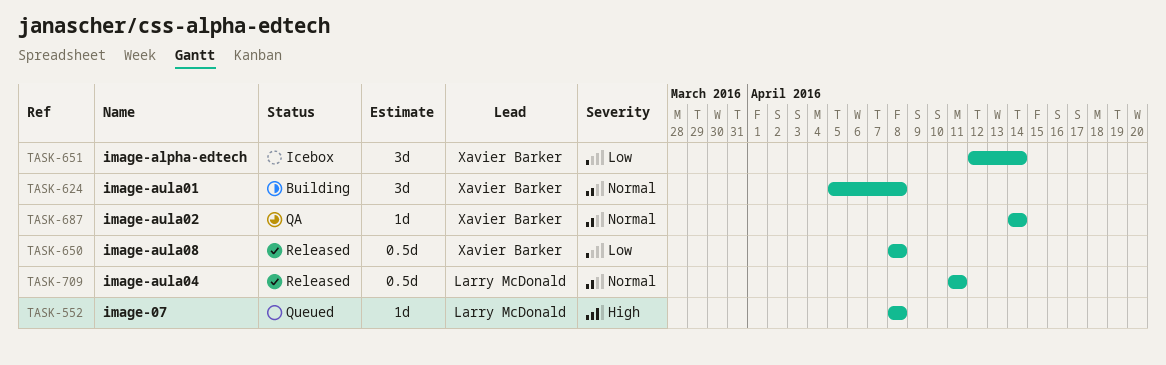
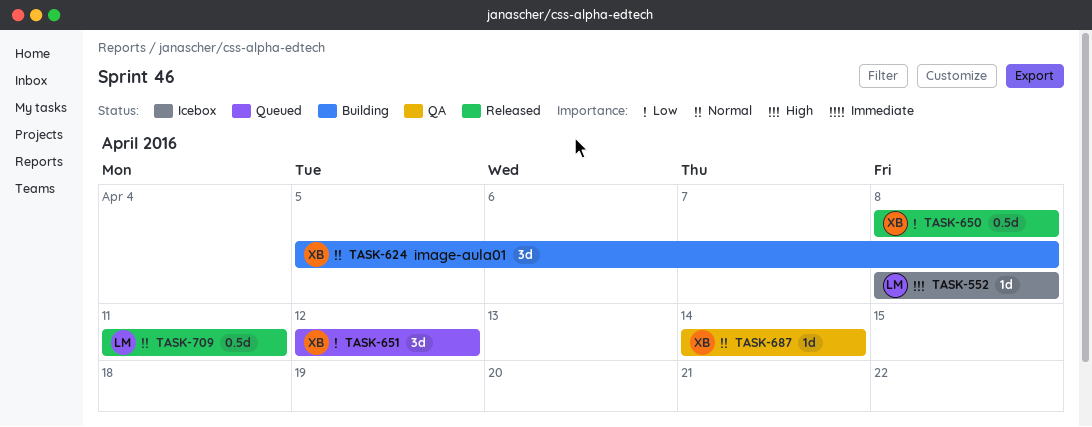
TASK-552, status: Queued -> Icebox
TASK-651, status: Icebox -> Queued
TASK-651, due: Apr 14 -> Apr 12

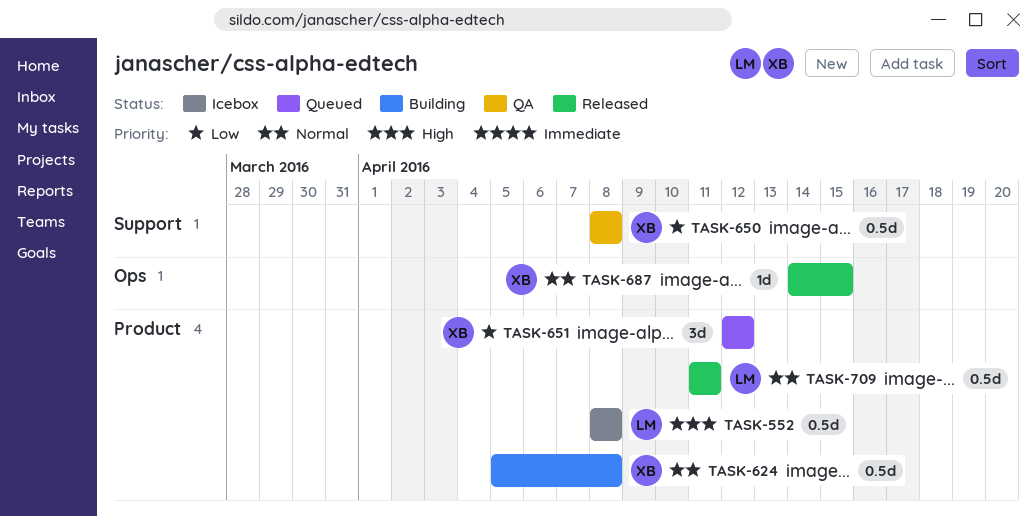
TASK-552, estimate: 1d -> 0.5d
TASK-624, estimate: 3d -> 0.5d
TASK-650, status: Released -> QA
TASK-687, status: QA -> Released
TASK-687, due: Apr 14 -> Apr 15

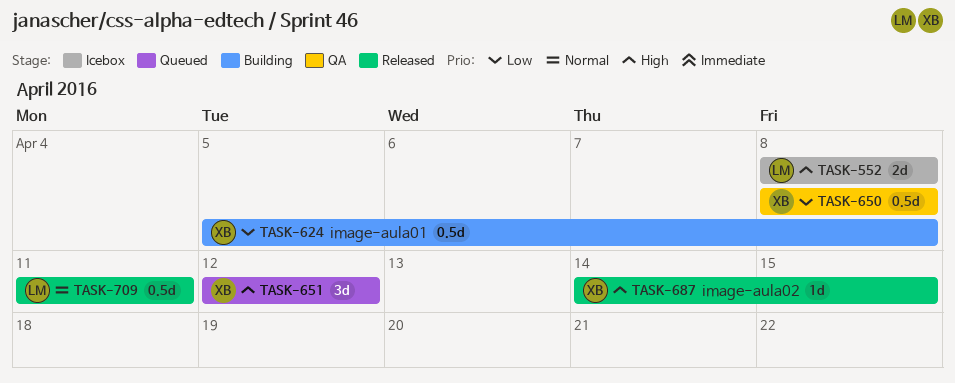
TASK-552, estimate: 0.5d -> 2d
TASK-624, priority: Normal -> Low
TASK-651, priority: Low -> High
TASK-687, priority: Normal -> High

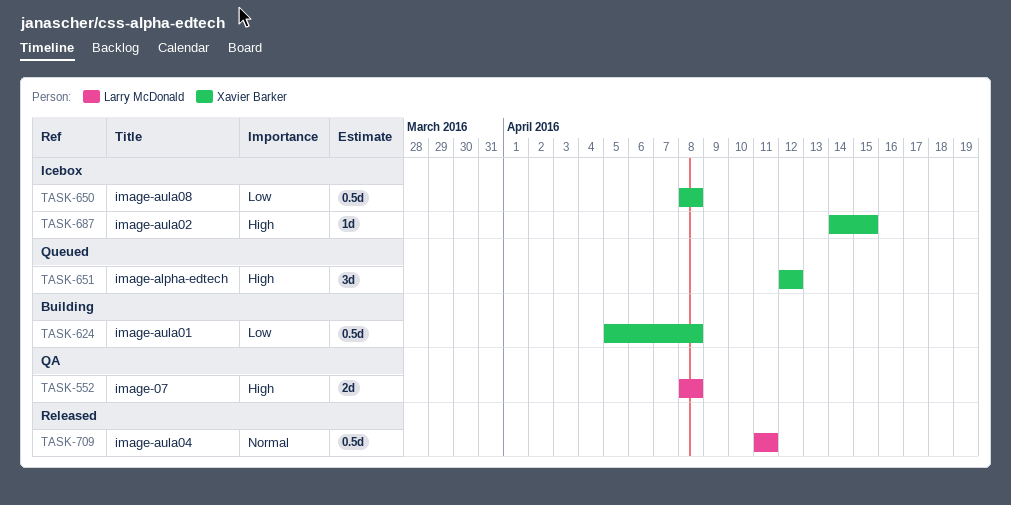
TASK-552, status: Icebox -> QA
TASK-650, status: QA -> Icebox
TASK-687, status: Released -> Icebox

